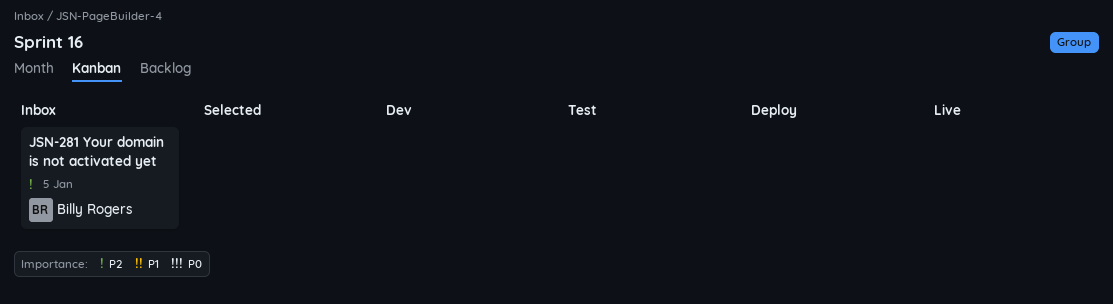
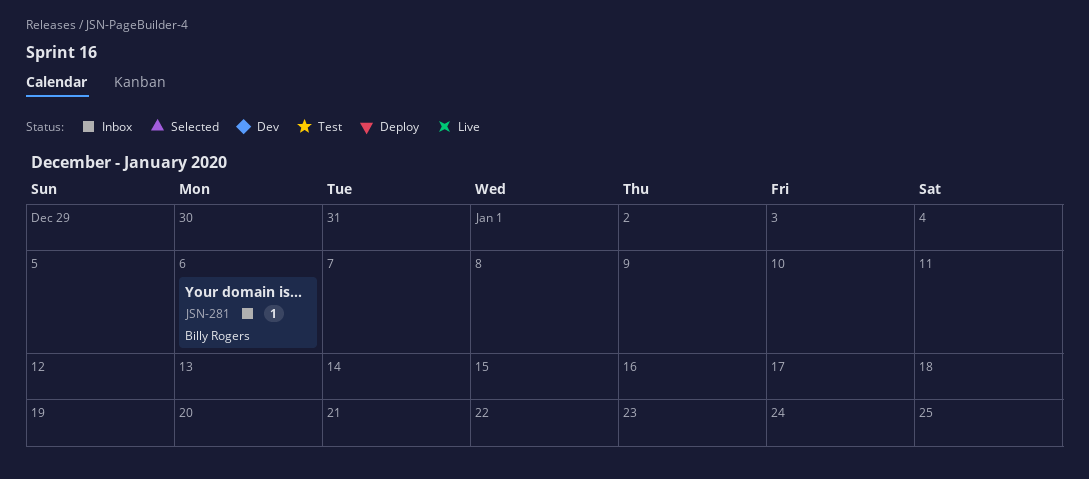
JSN-281, due: Jan 5 -> Jan 6

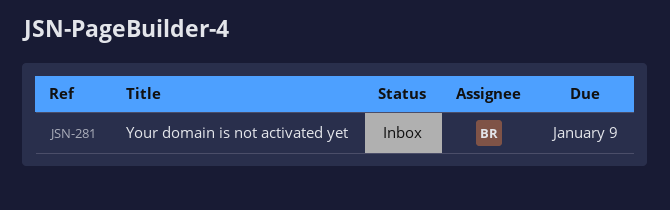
JSN-281, due: Jan 6 -> Jan 9

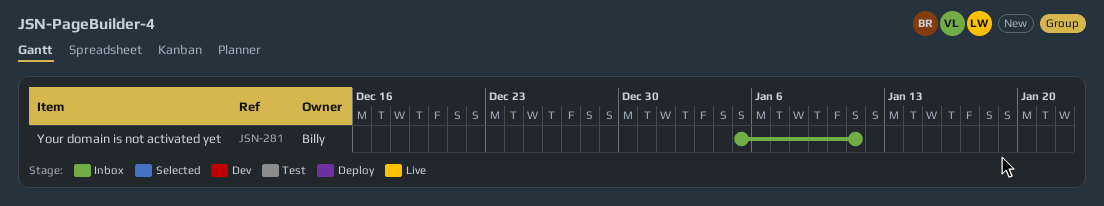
JSN-281, due: Jan 9 -> Jan 11

